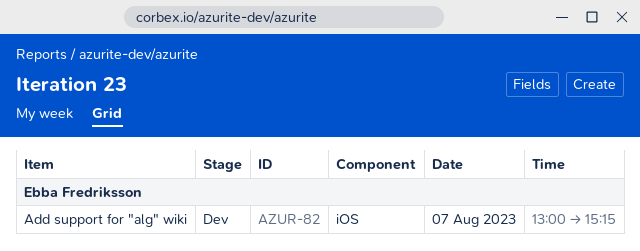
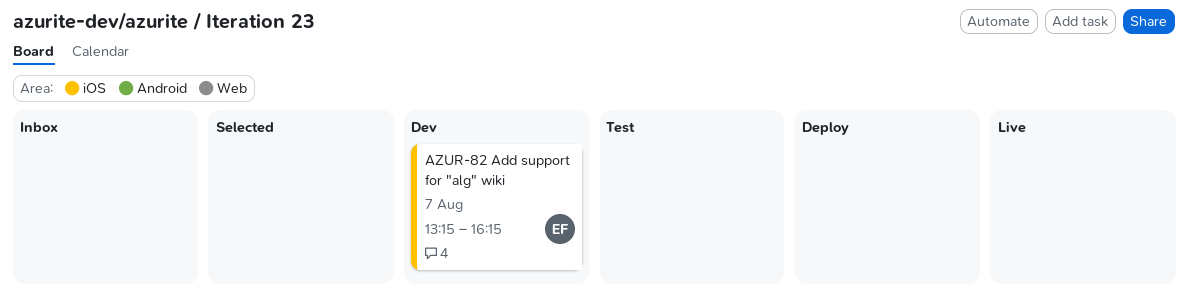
AZUR-82, begins: 13:00 -> 13:15
AZUR-82, ends: 15:15 -> 16:15

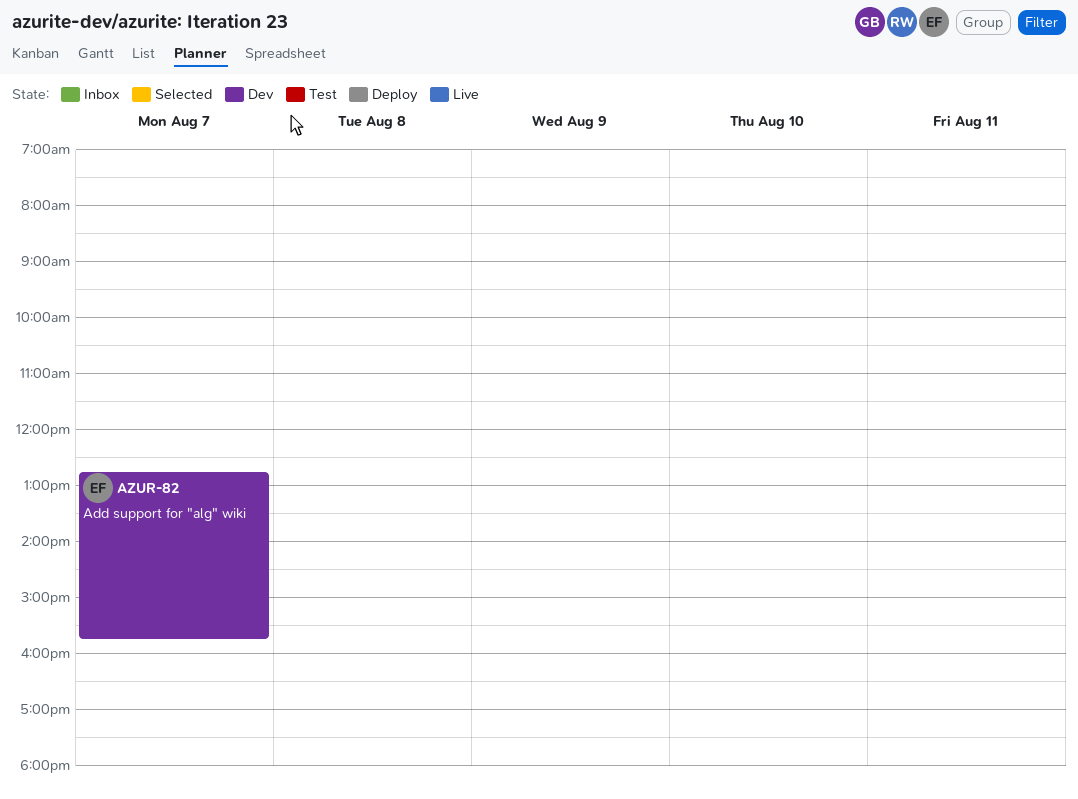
AZUR-82, begins: 13:15 -> 12:45
AZUR-82, ends: 16:15 -> 15:45

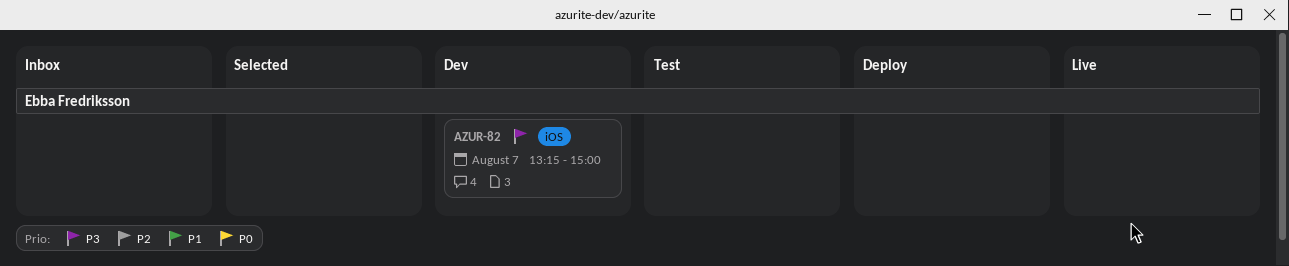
AZUR-82, begins: 12:45 -> 13:15
AZUR-82, ends: 15:45 -> 15:00

